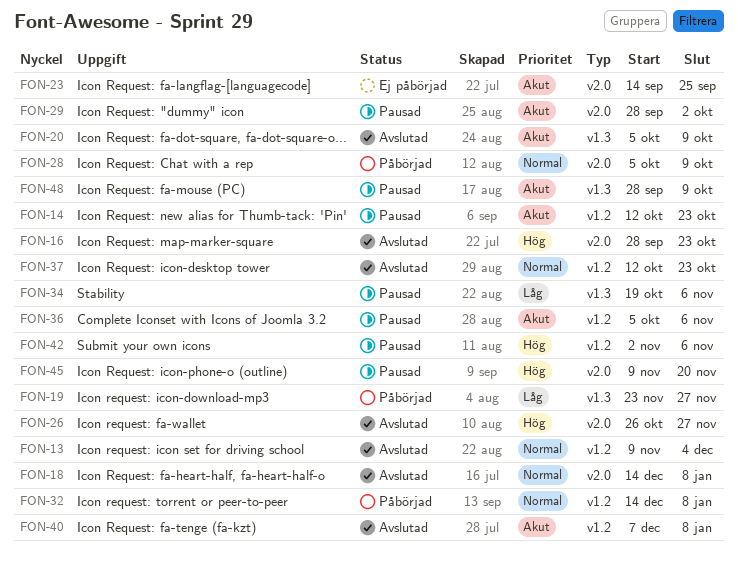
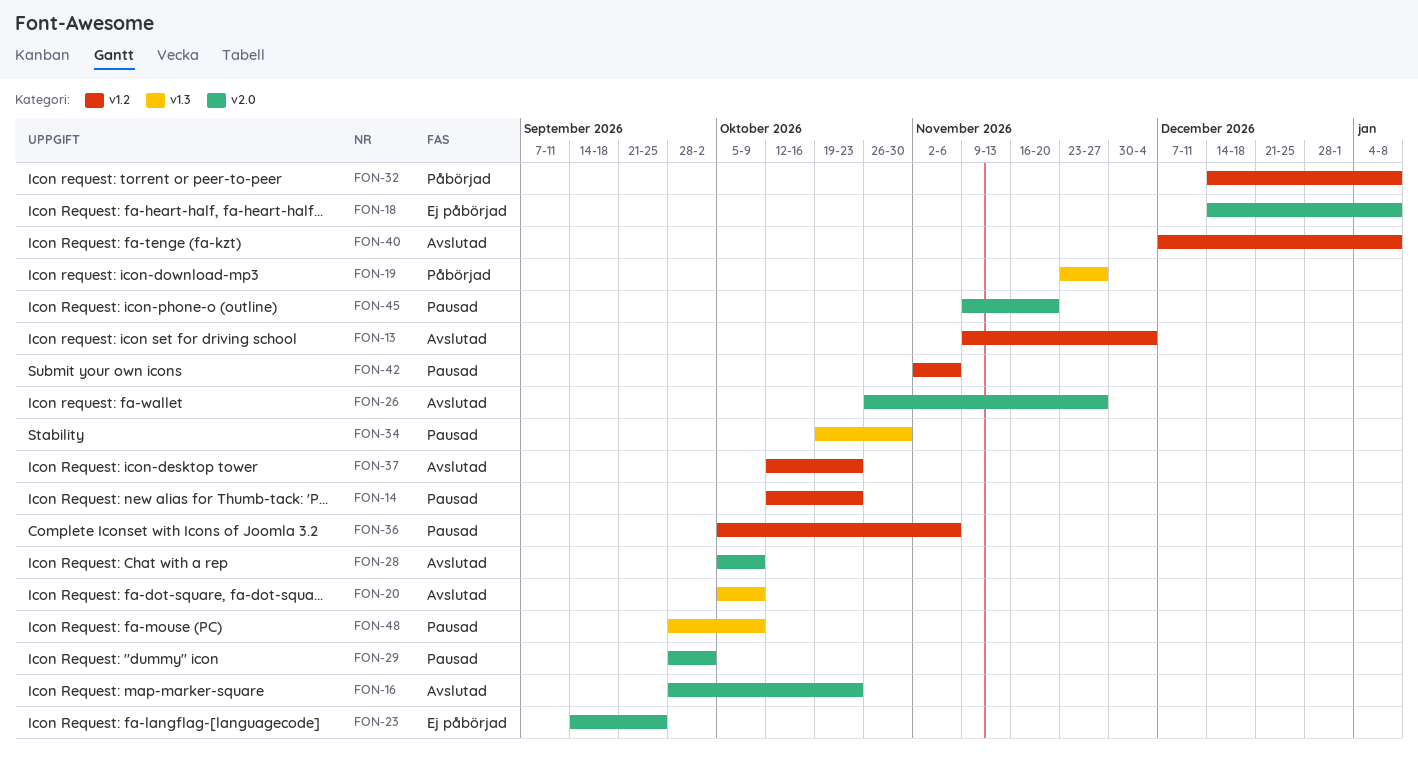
FON-18, status: Avslutad -> Ej påbörjad
FON-28, status: Påbörjad -> Avslutad
FON-34, due: Nov 6 -> Oct 30

